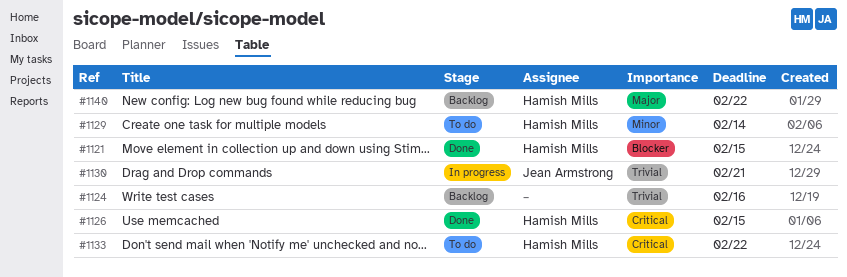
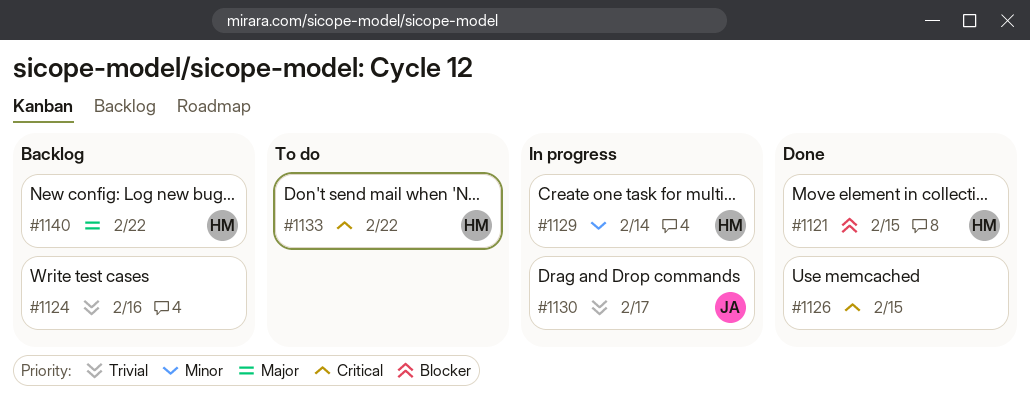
#1126, owner: Hamish Mills -> none
#1129, status: To do -> In progress
#1130, due: Feb 21 -> Feb 17

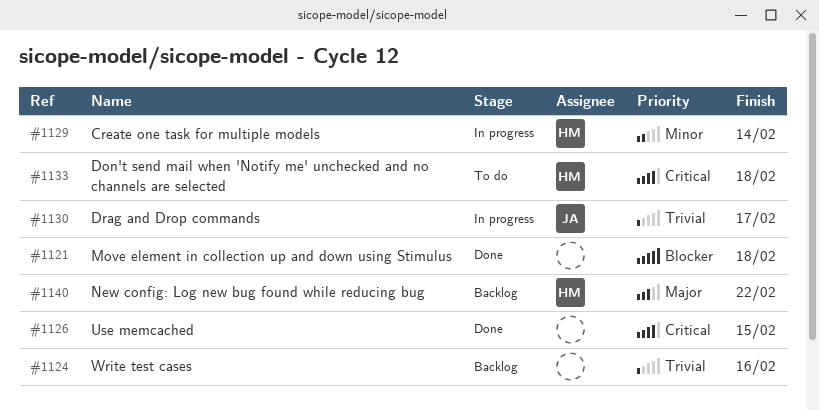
#1121, owner: HM -> none
#1121, due: Feb 15 -> Feb 18
#1133, due: Feb 22 -> Feb 18

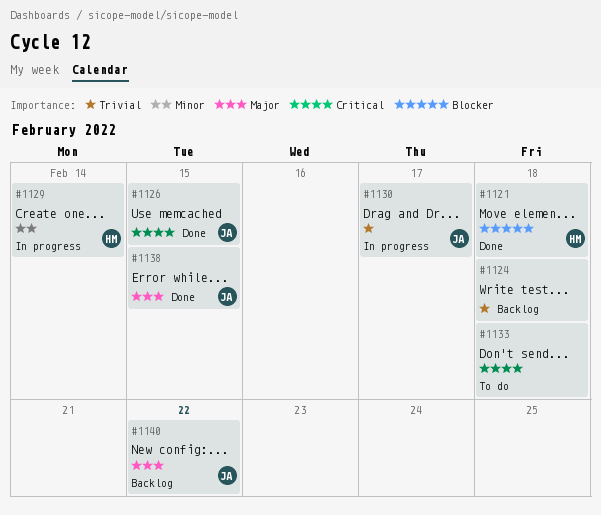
#1121, owner: none -> HM
#1124, due: Feb 16 -> Feb 18
#1126, owner: none -> JA
#1133, owner: HM -> none
#1138: none -> present
#1140, owner: HM -> JA

